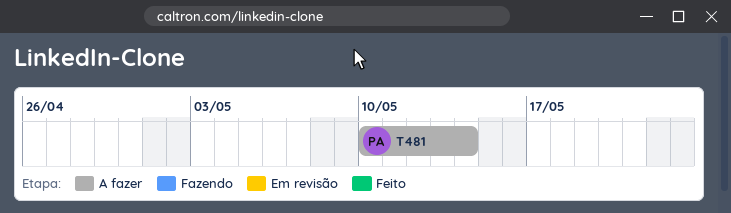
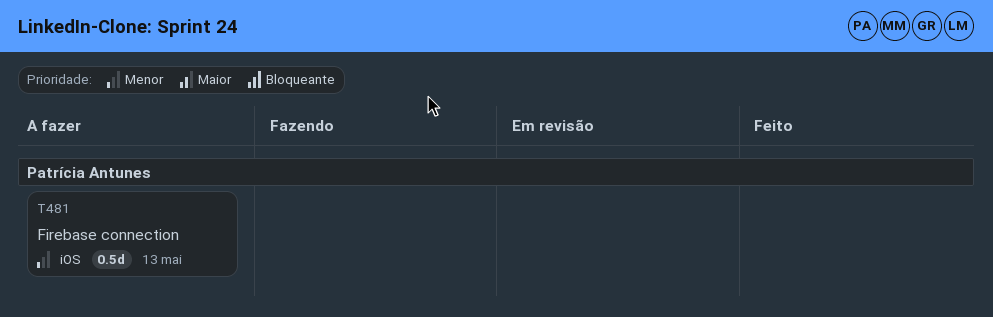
T481, due: May 14 -> May 13

